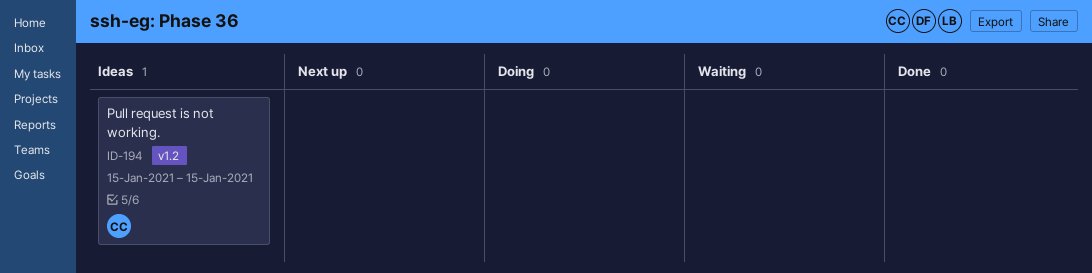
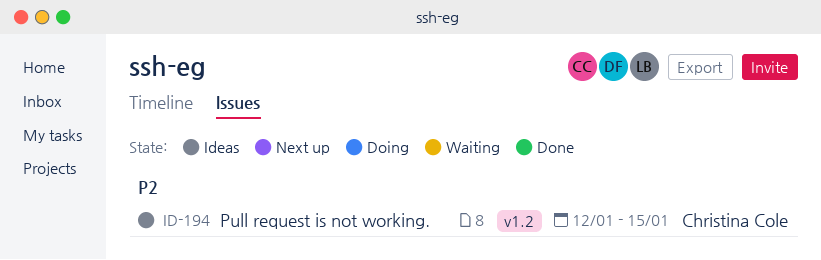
ID-194, start: Jan 15 -> Jan 12

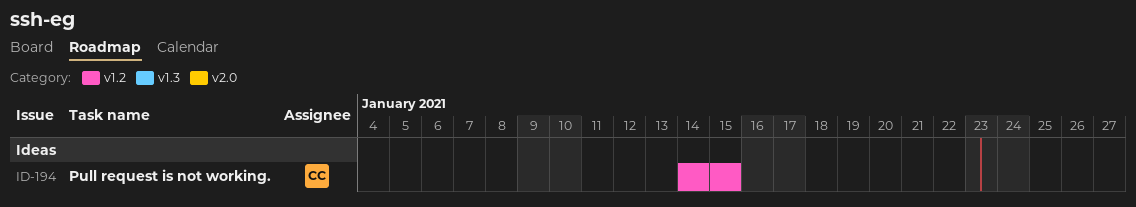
ID-194, start: Jan 12 -> Jan 14

